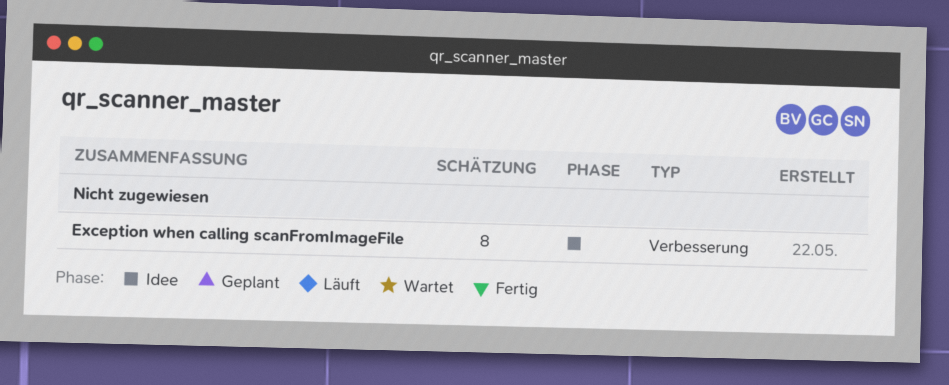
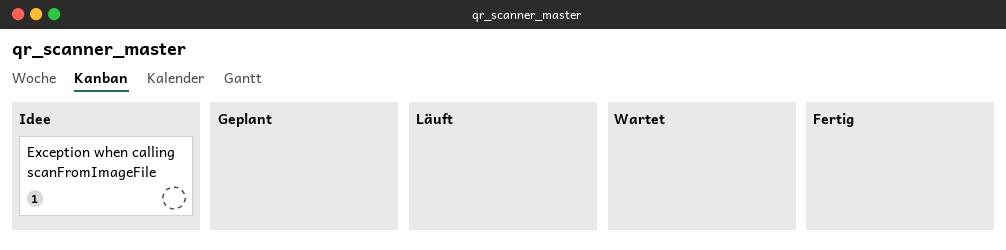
Exception when calling scanFromImageFile, estimate: 8 -> 1

